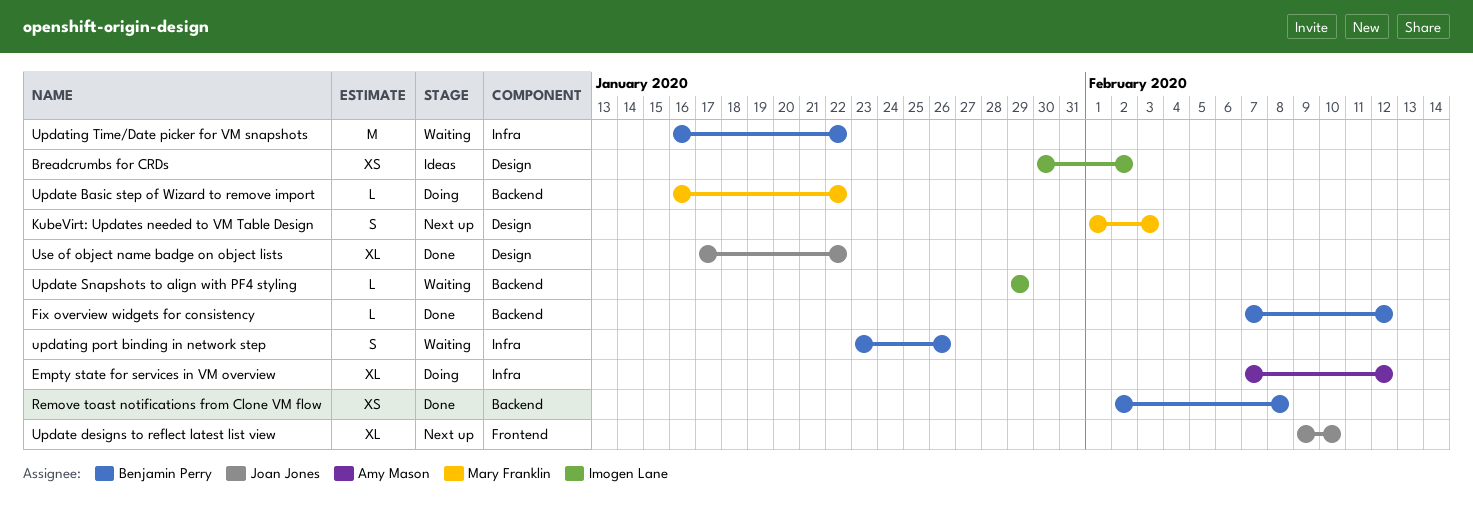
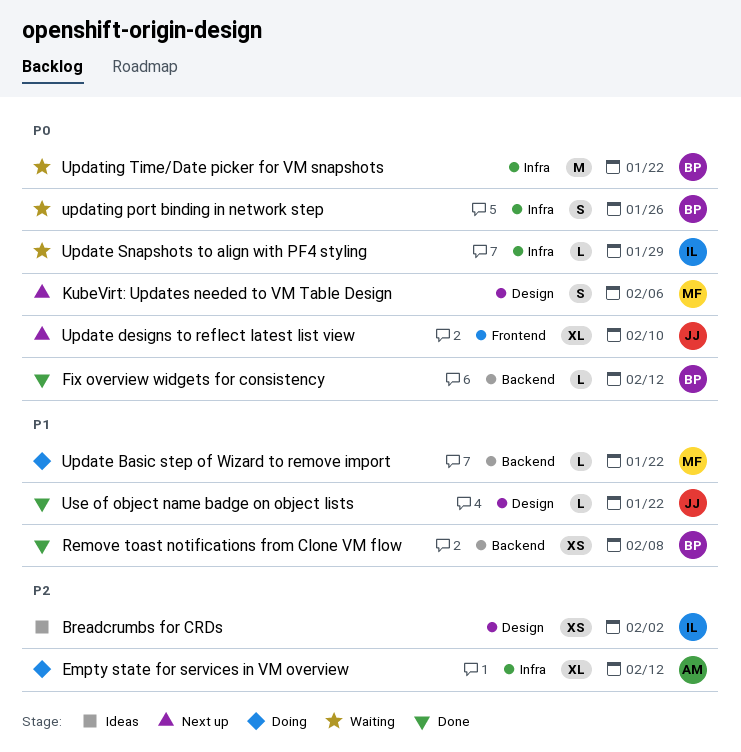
KubeVirt: Updates needed to VM Table Design, due: Feb 3 -> Feb 6
Update Snapshots to align with PF4 styling, label: Backend -> Infra
Use of object name badge on object lists, estimate: XL -> L

